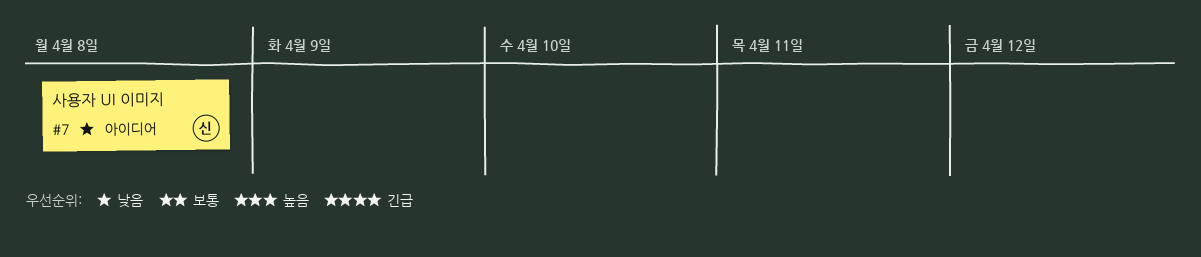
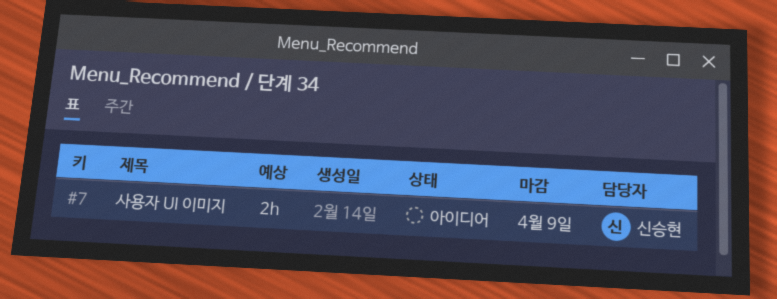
#7, due: Apr 8 -> Apr 9

